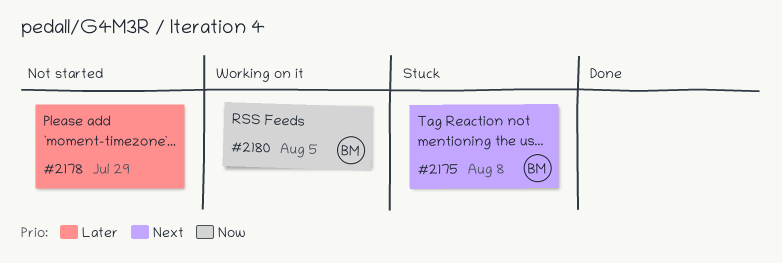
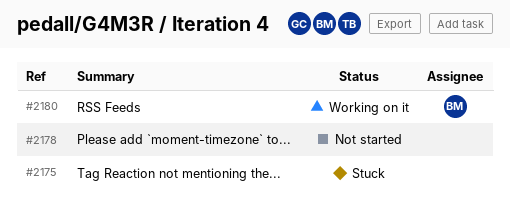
#2175, owner: BM -> none

